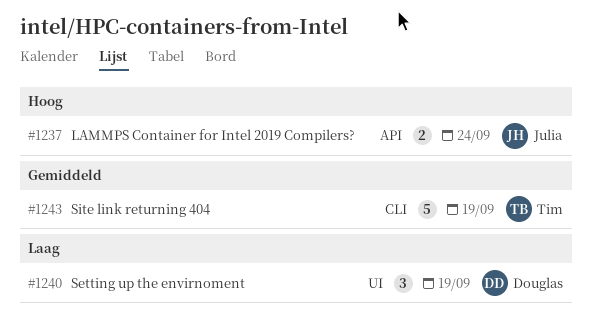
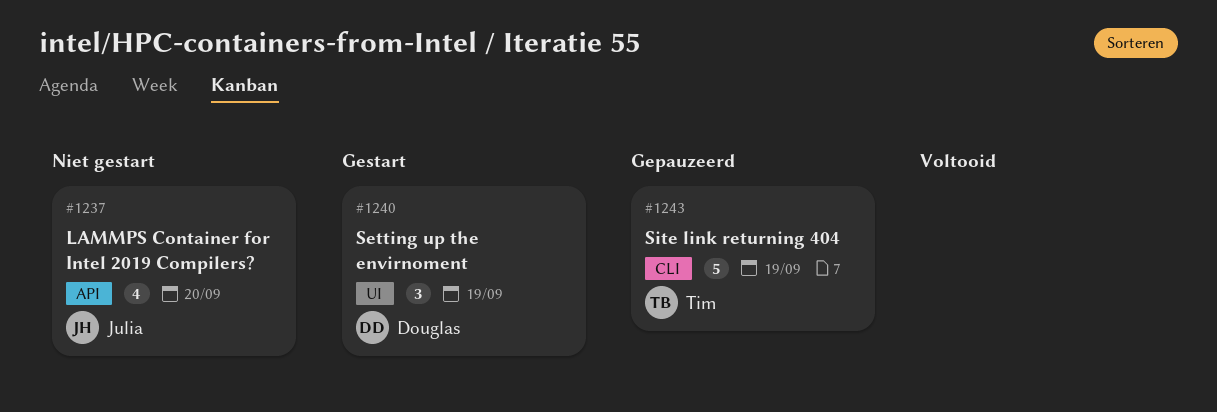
#1237, estimate: 2 -> 4
#1237, due: Sep 24 -> Sep 20

